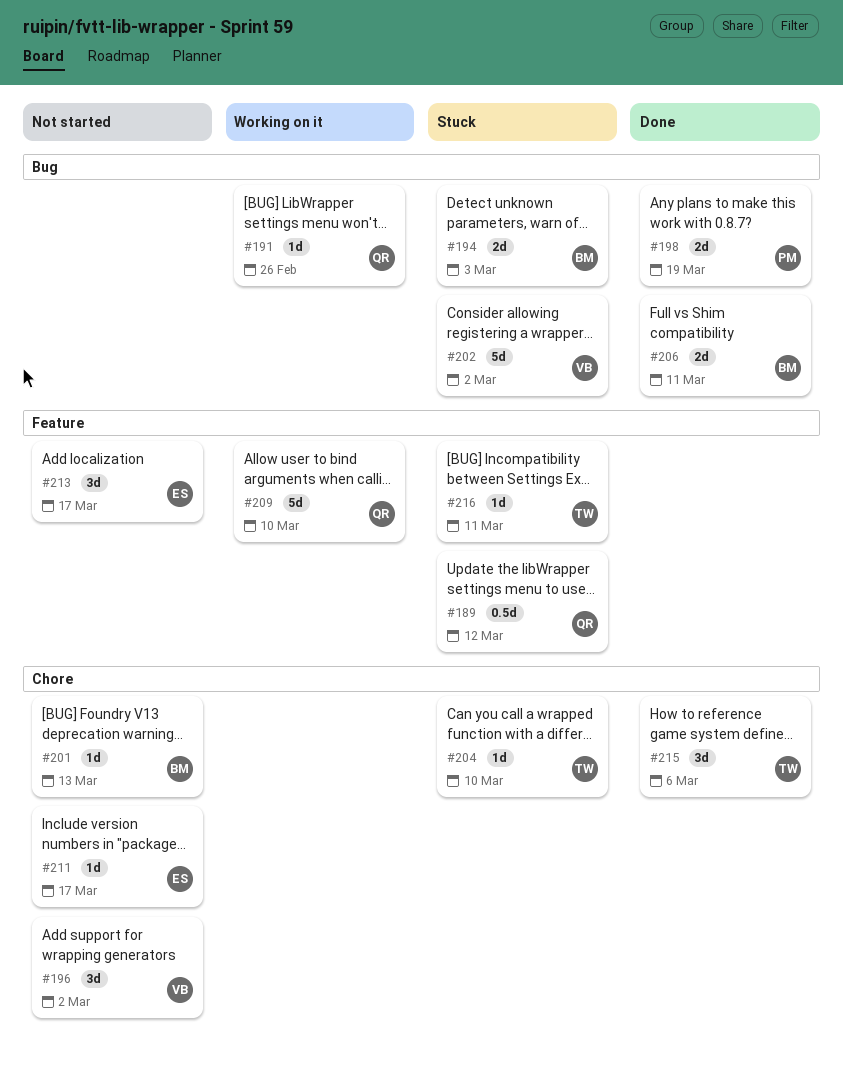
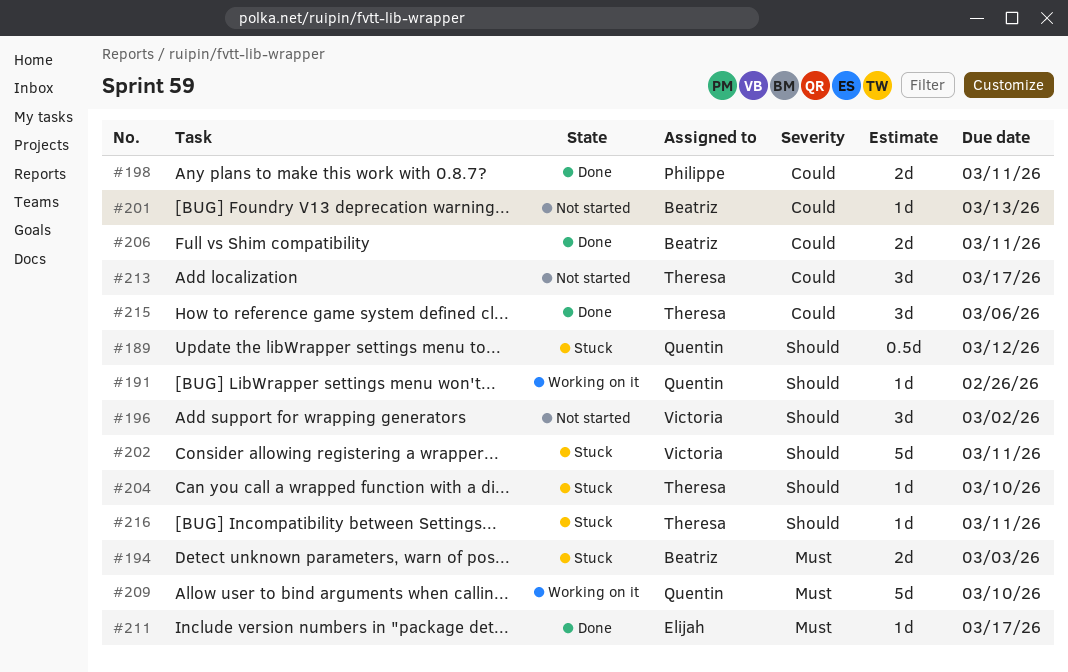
#198, due: Mar 19 -> Mar 11
#202, due: Mar 2 -> Mar 11
#211, status: Not started -> Done
#213, owner: Elijah -> Theresa

